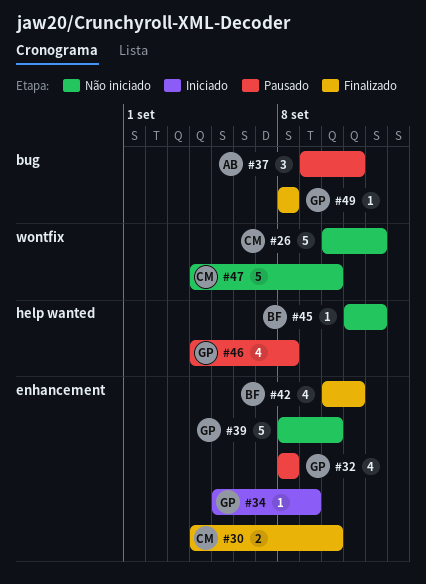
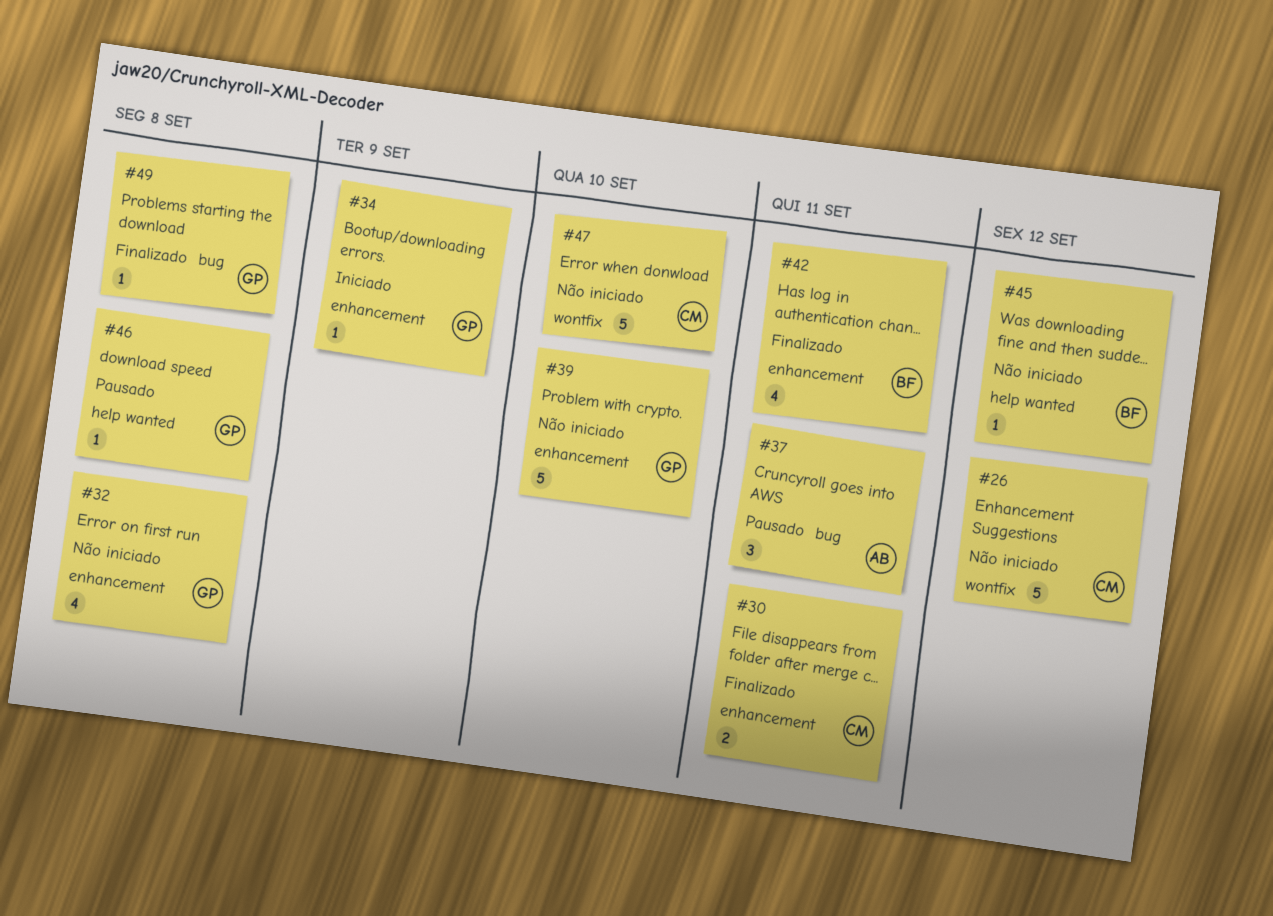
#30, due: Sep 10 -> Sep 11
#32, status: Pausado -> Não iniciado
#46, estimate: 4 -> 1

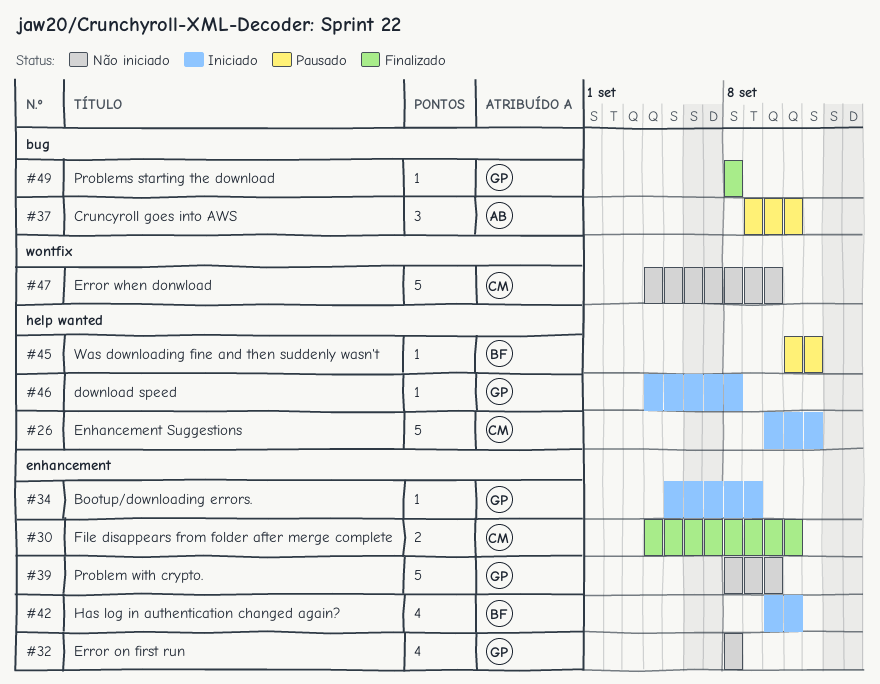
#26, status: Não iniciado -> Iniciado
#26, label: wontfix -> help wanted
#42, status: Finalizado -> Iniciado
#45, status: Não iniciado -> Pausado
#46, status: Pausado -> Iniciado

